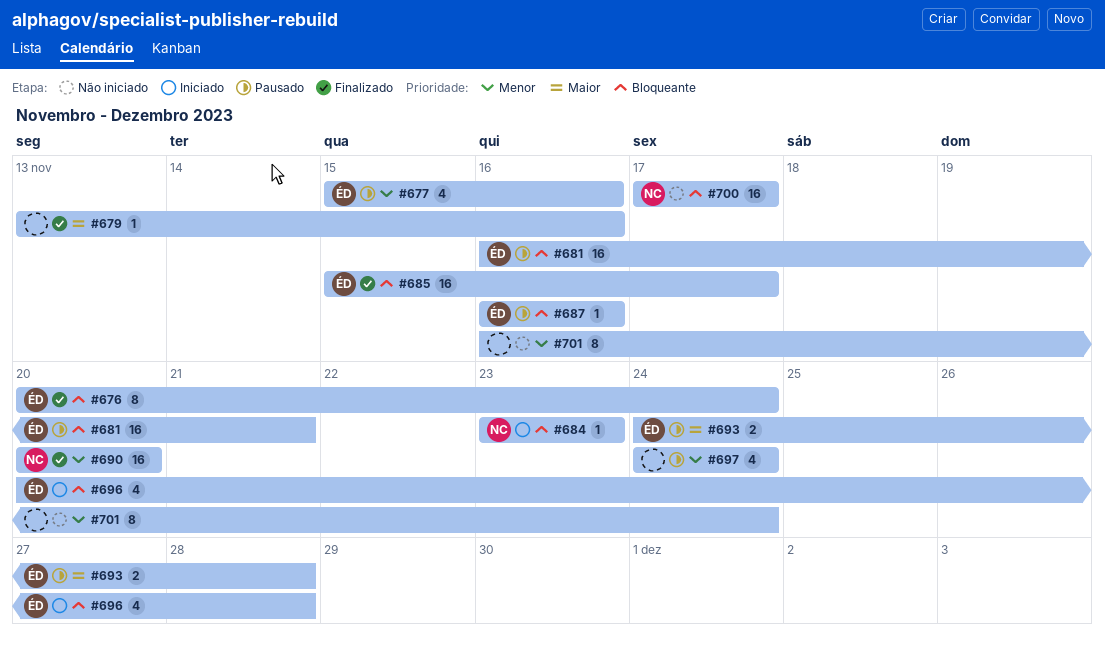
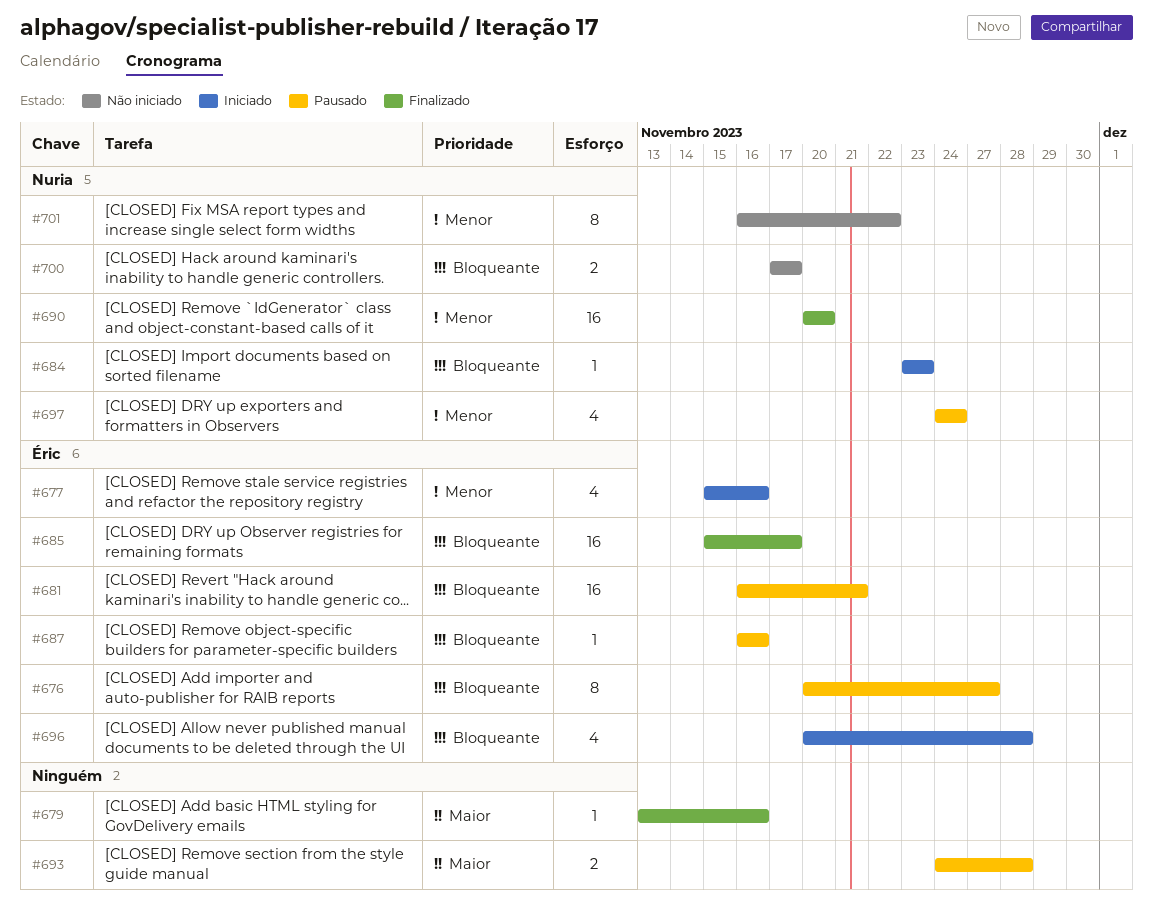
#676, status: Finalizado -> Pausado
#676, due: Nov 24 -> Nov 27
#677, status: Pausado -> Iniciado
#693, owner: Éric -> none
#697, owner: none -> Nuria
#700, estimate: 16 -> 2
#701, owner: none -> Nuria
#701, due: Nov 24 -> Nov 22

